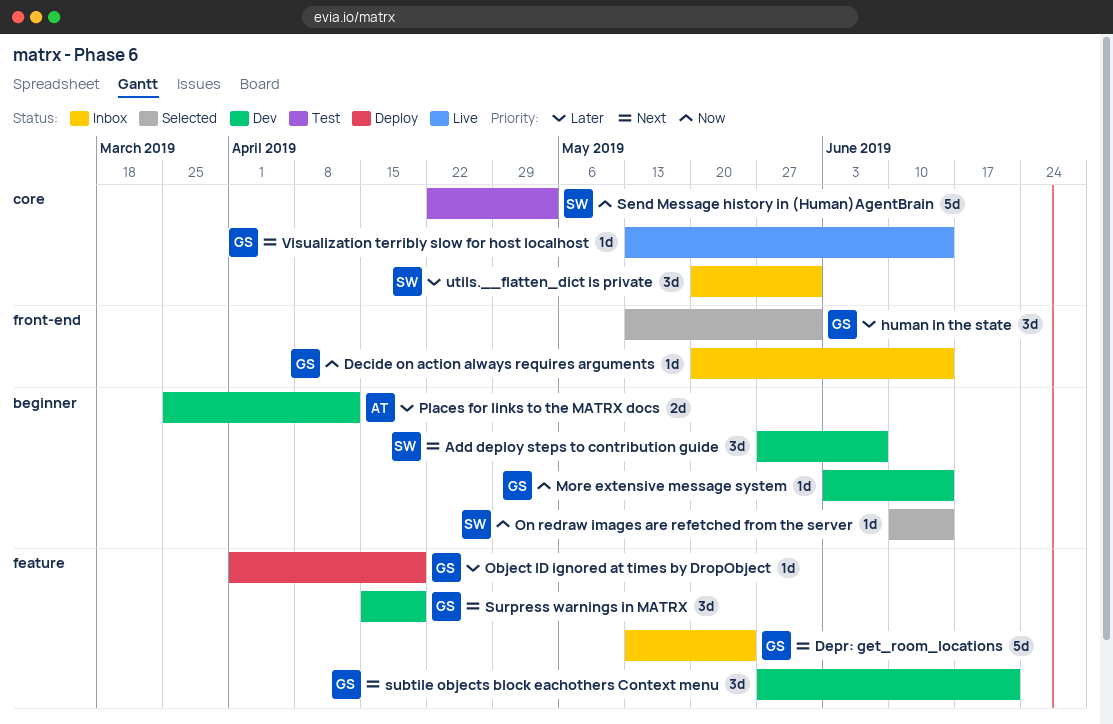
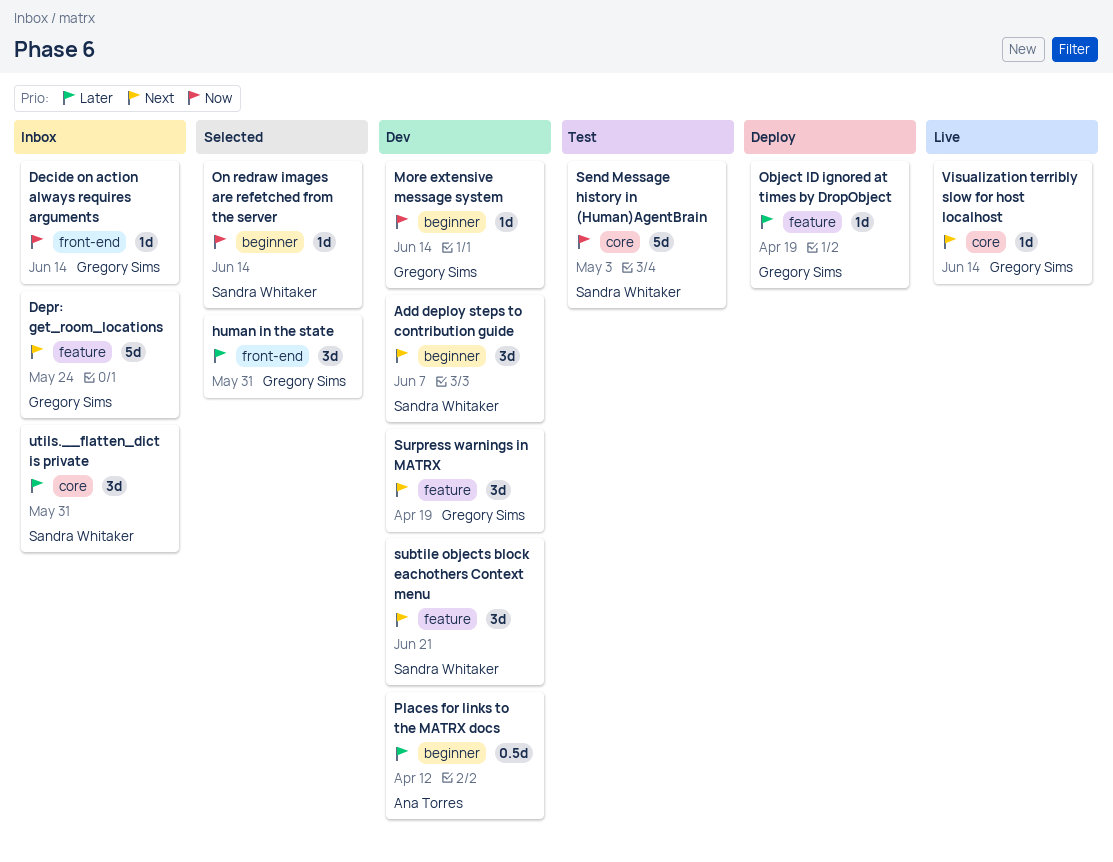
Places for links to the MATRX docs, estimate: 2d -> 0.5d
subtile objects block eachothers Context menu, owner: Gregory Sims -> Sandra Whitaker

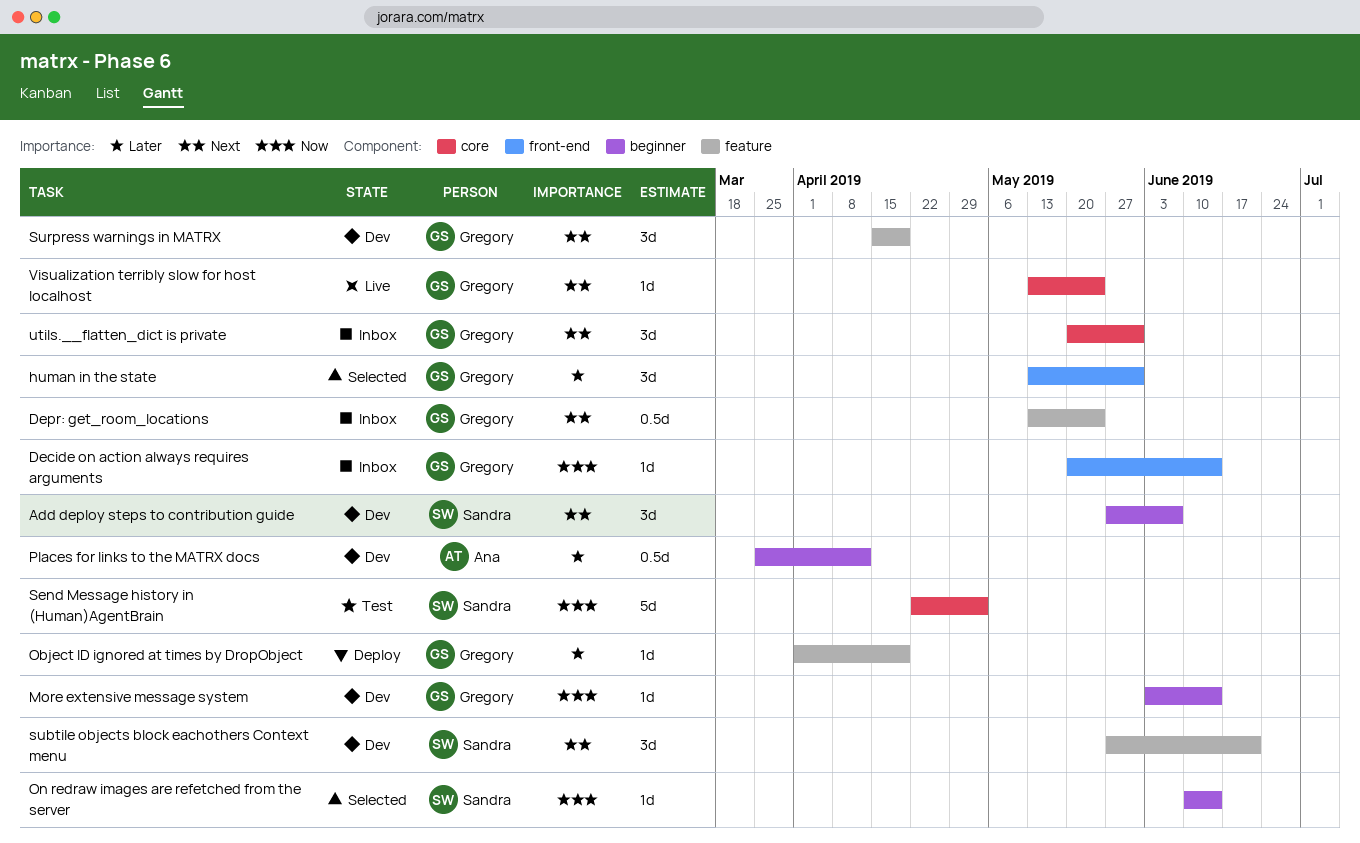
Depr: get_room_locations, estimate: 5d -> 0.5d
utils.__flatten_dict is private, owner: Sandra Whitaker -> Gregory Sims
utils.__flatten_dict is private, priority: Later -> Next
Visualization terribly slow for host localhost, due: Jun 14 -> May 24

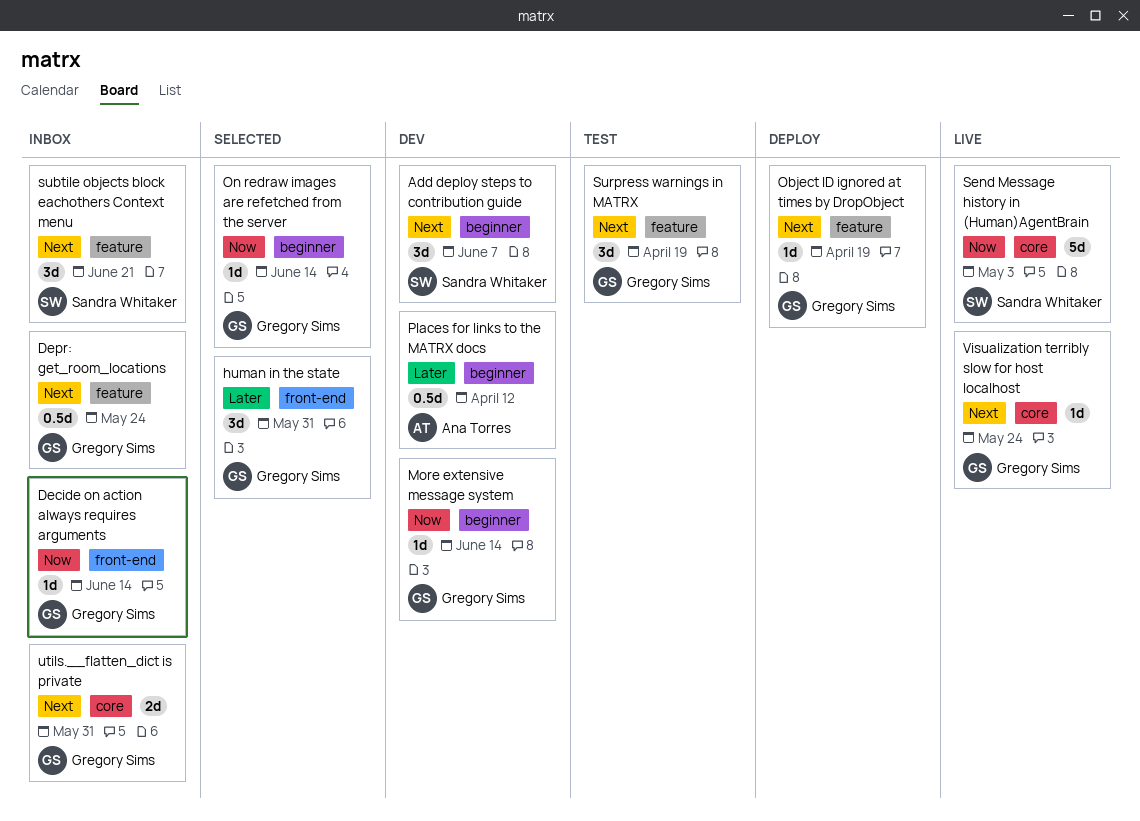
Object ID ignored at times by DropObject, priority: Later -> Next
On redraw images are refetched from the server, owner: Sandra Whitaker -> Gregory Sims
Send Message history in (Human)AgentBrain, status: Test -> Live
subtile objects block eachothers Context menu, status: Dev -> Inbox
Surpress warnings in MATRX, status: Dev -> Test
utils.__flatten_dict is private, estimate: 3d -> 2d

